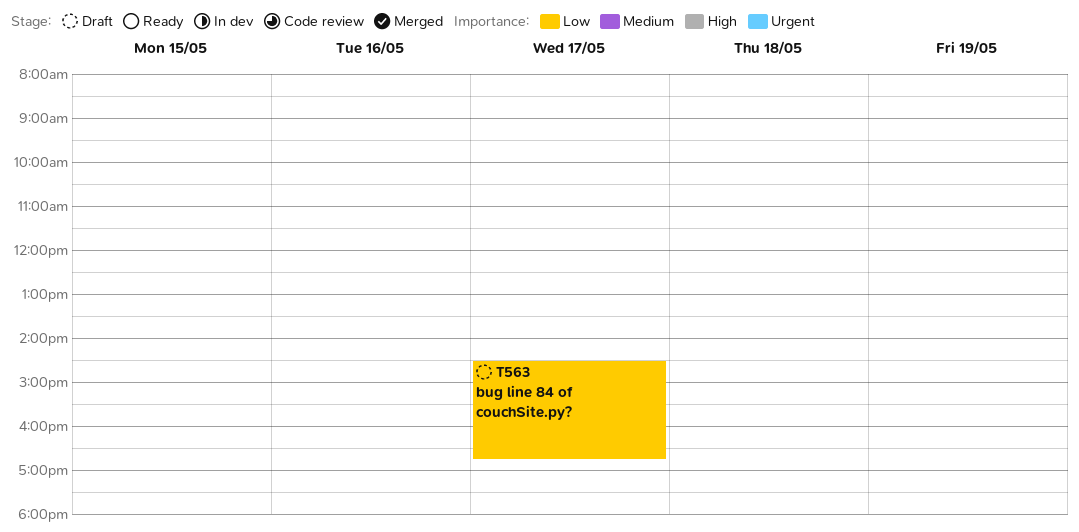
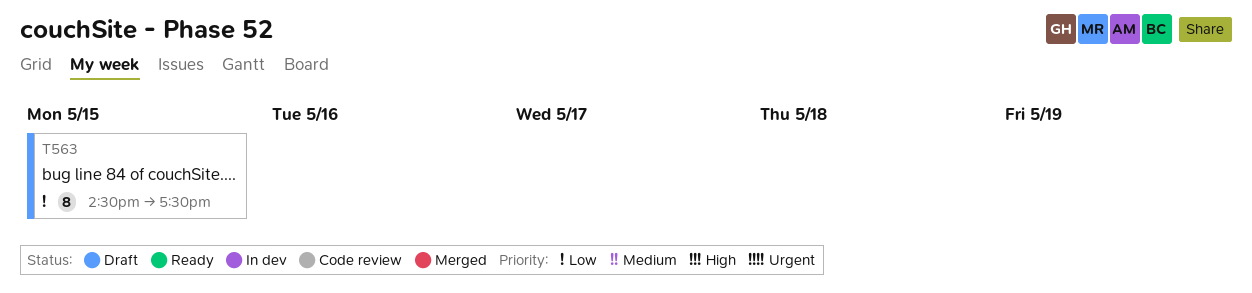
T563, day: May 17 -> May 15
T563, ends: 16:45 -> 17:30

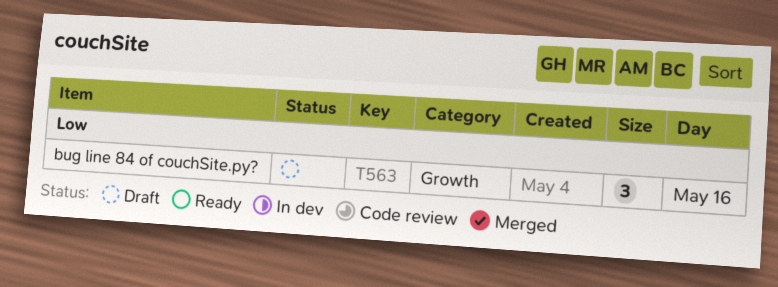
T563, estimate: 8 -> 3
T563, day: May 15 -> May 16

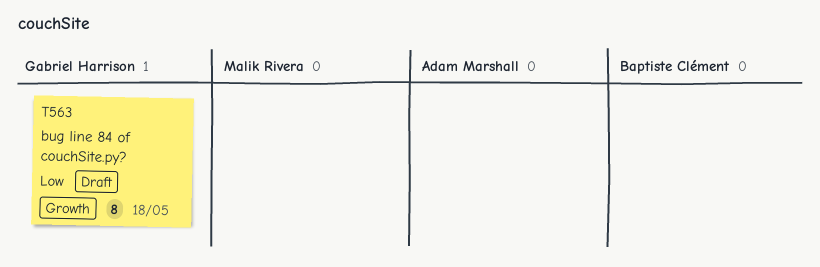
T563, estimate: 3 -> 8
T563, day: May 16 -> May 18

